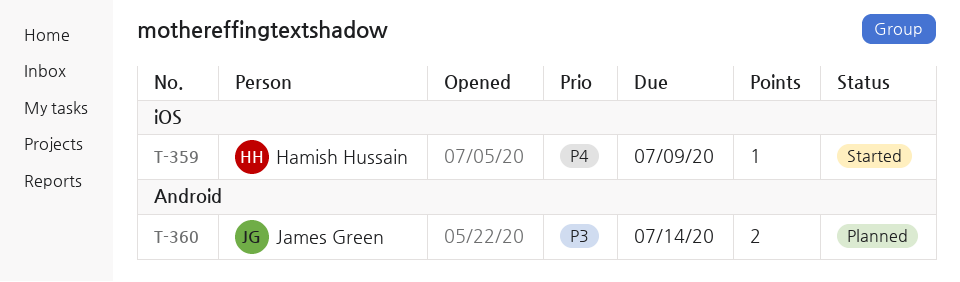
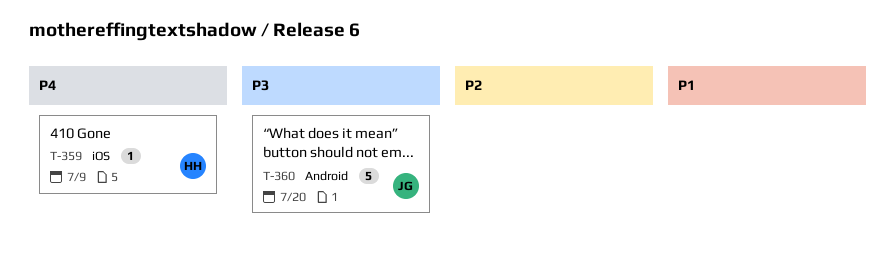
T-360, estimate: 2 -> 5
T-360, due: Jul 14 -> Jul 20

